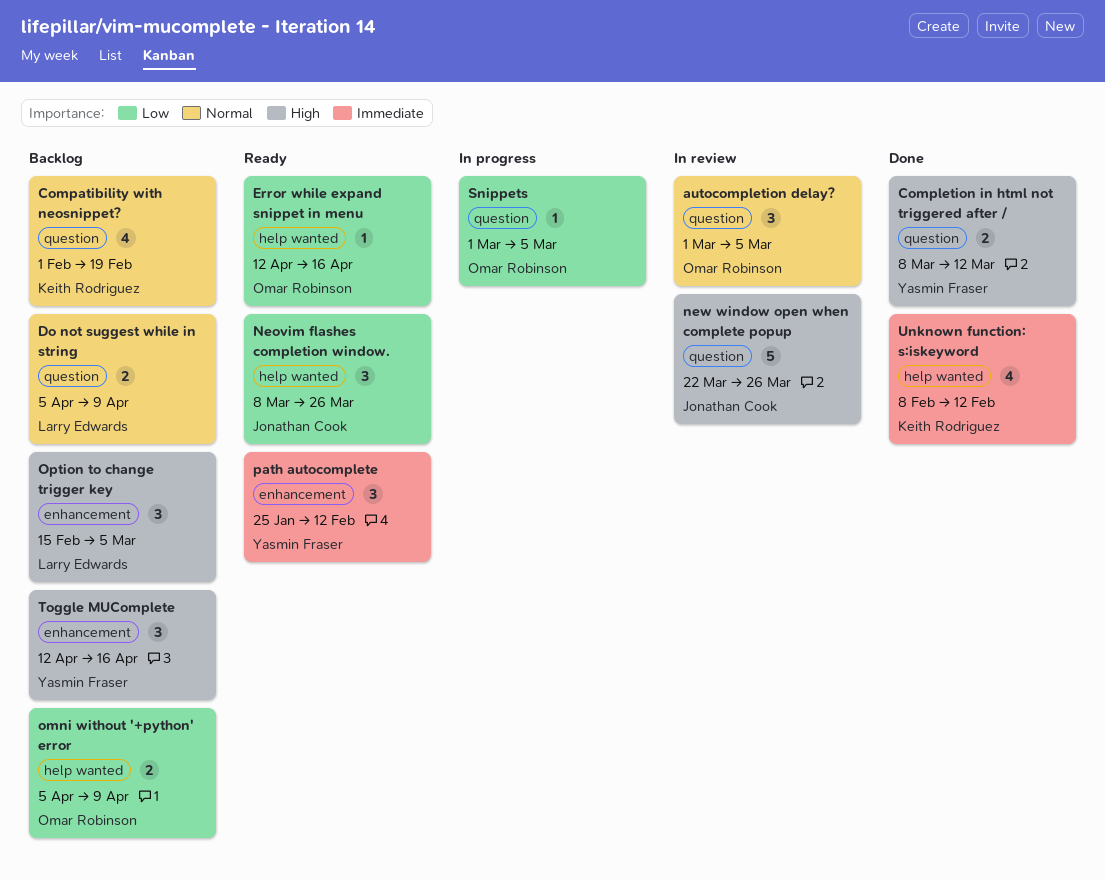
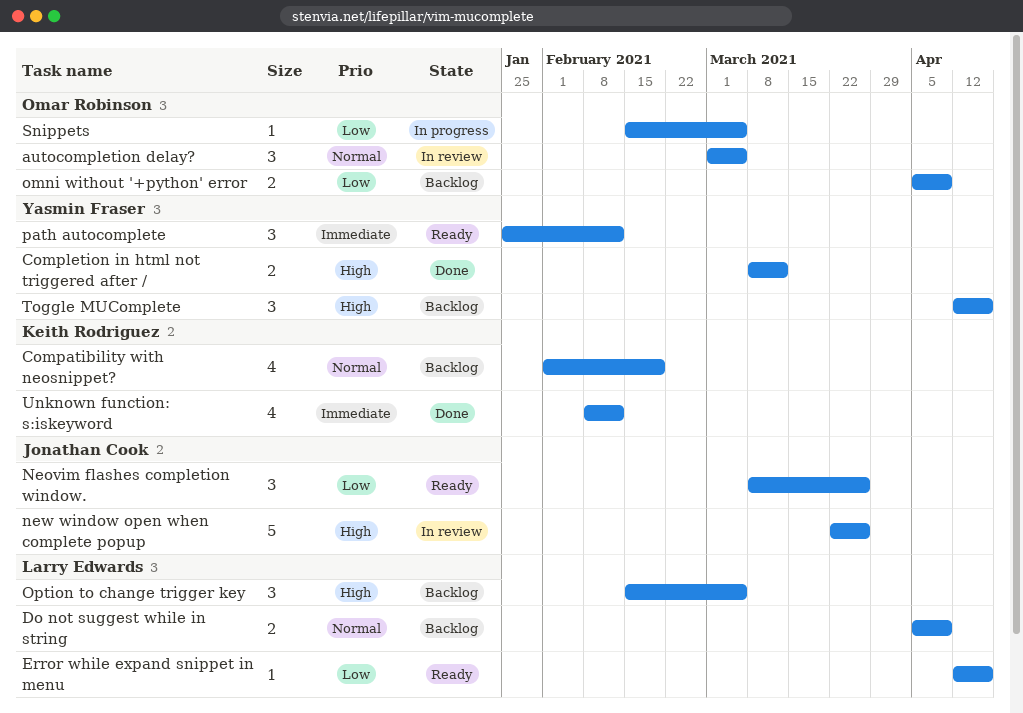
Error while expand snippet in menu, owner: Omar Robinson -> Larry Edwards
Snippets, start: Mar 1 -> Feb 15

